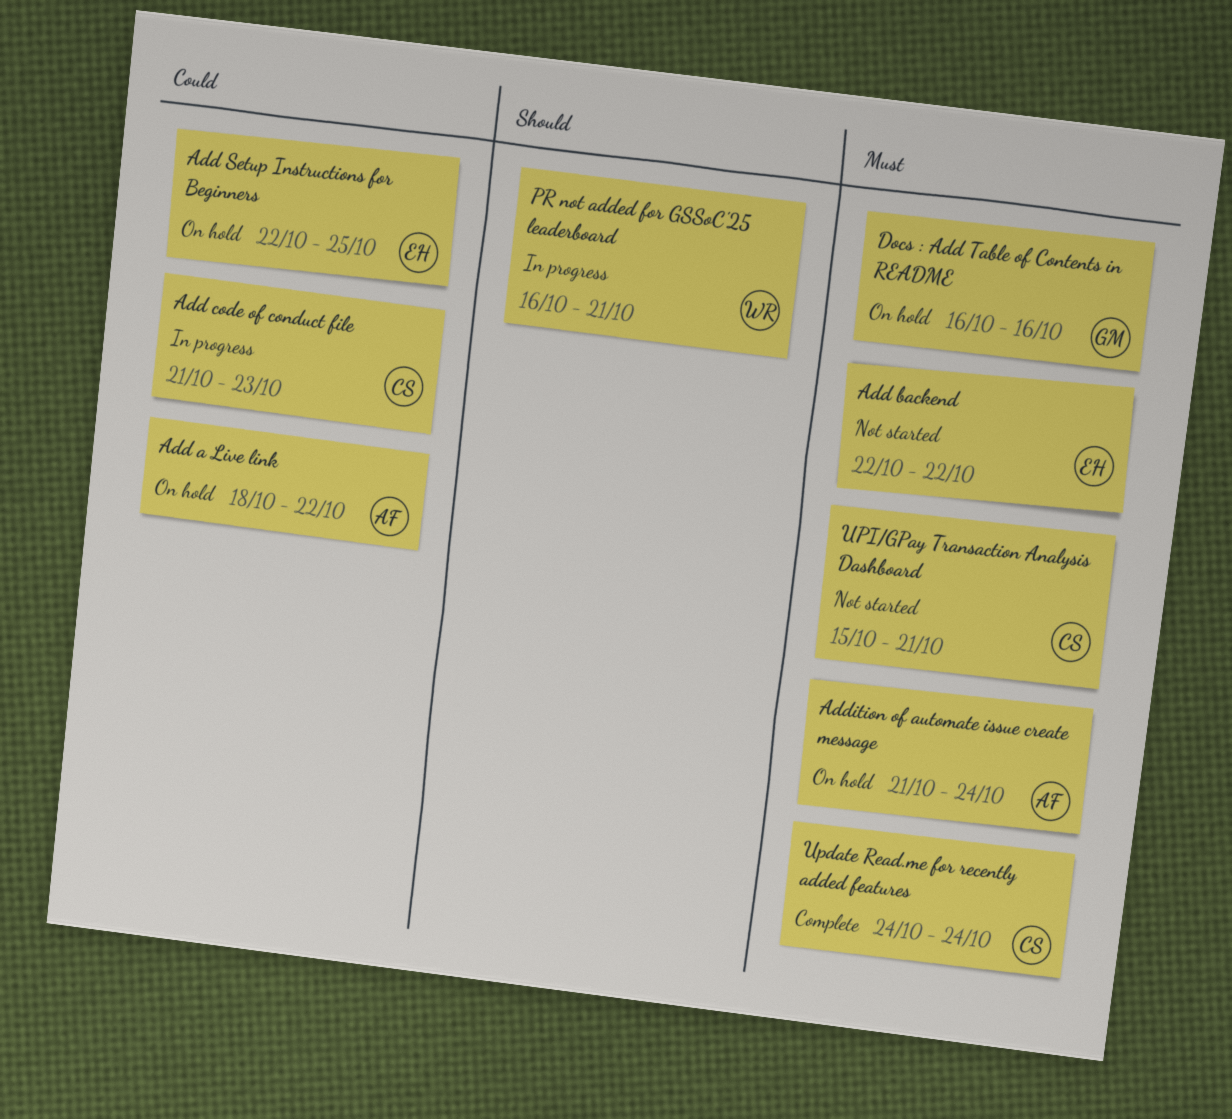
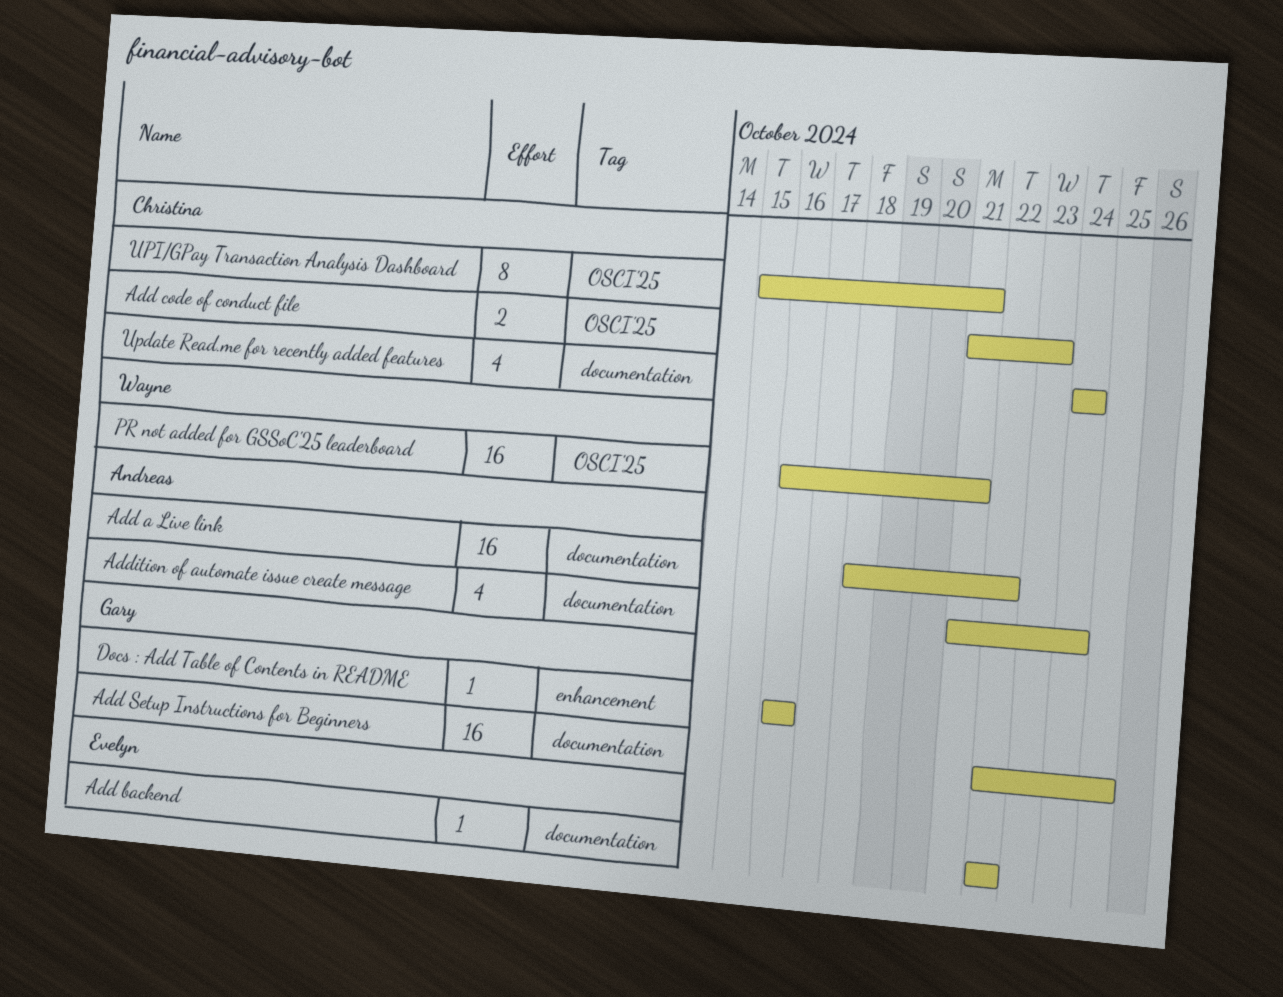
Add Setup Instructions for Beginners, owner: Evelyn -> Gary

